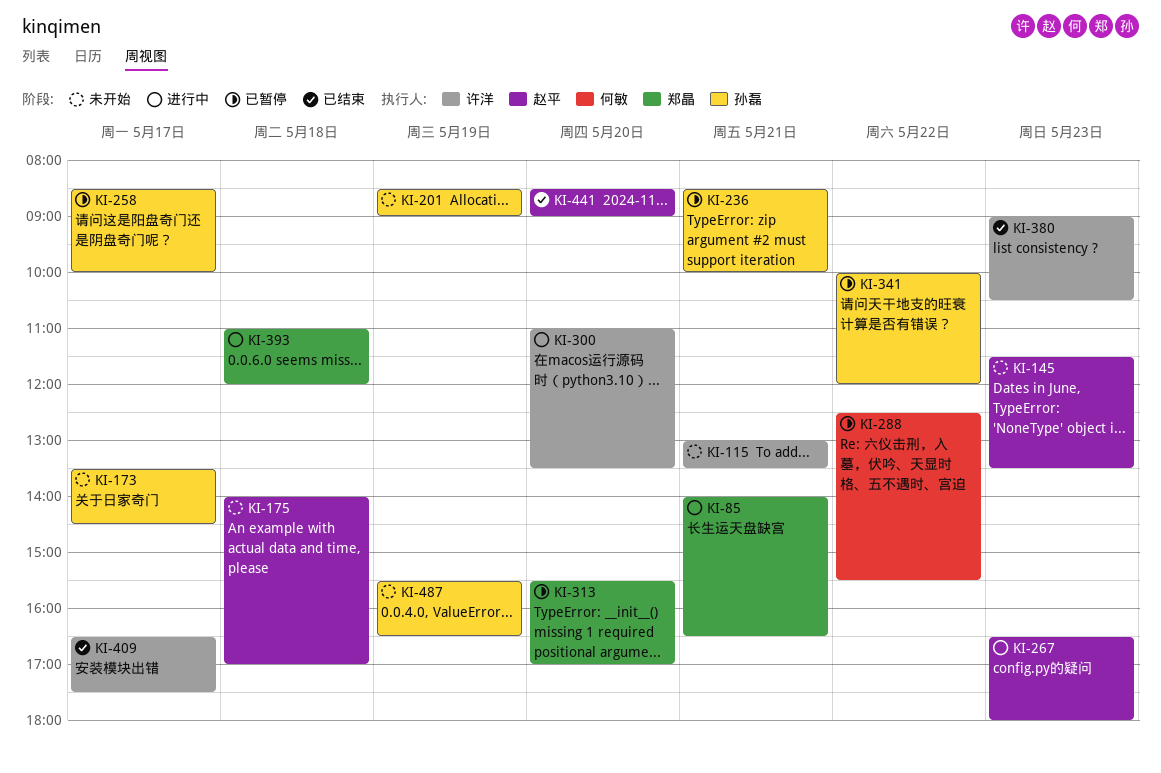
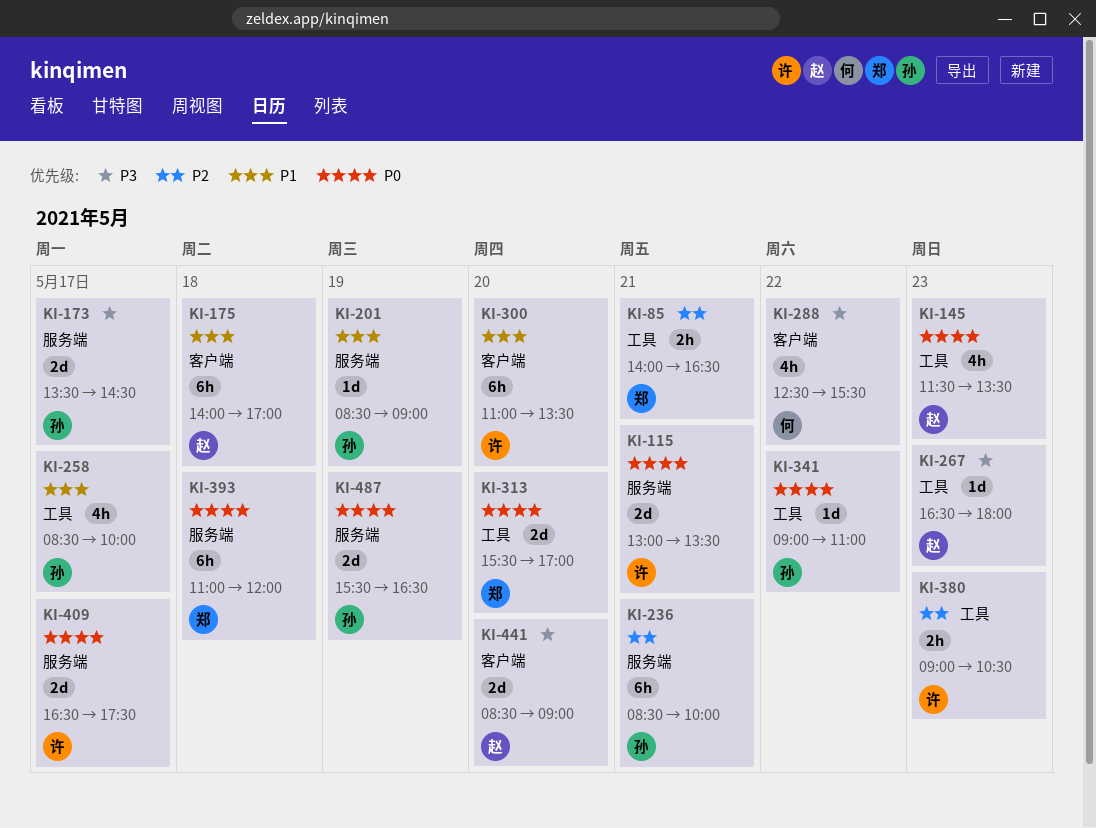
KI-341, begins: 10:00 -> 09:00
KI-341, ends: 12:00 -> 11:00

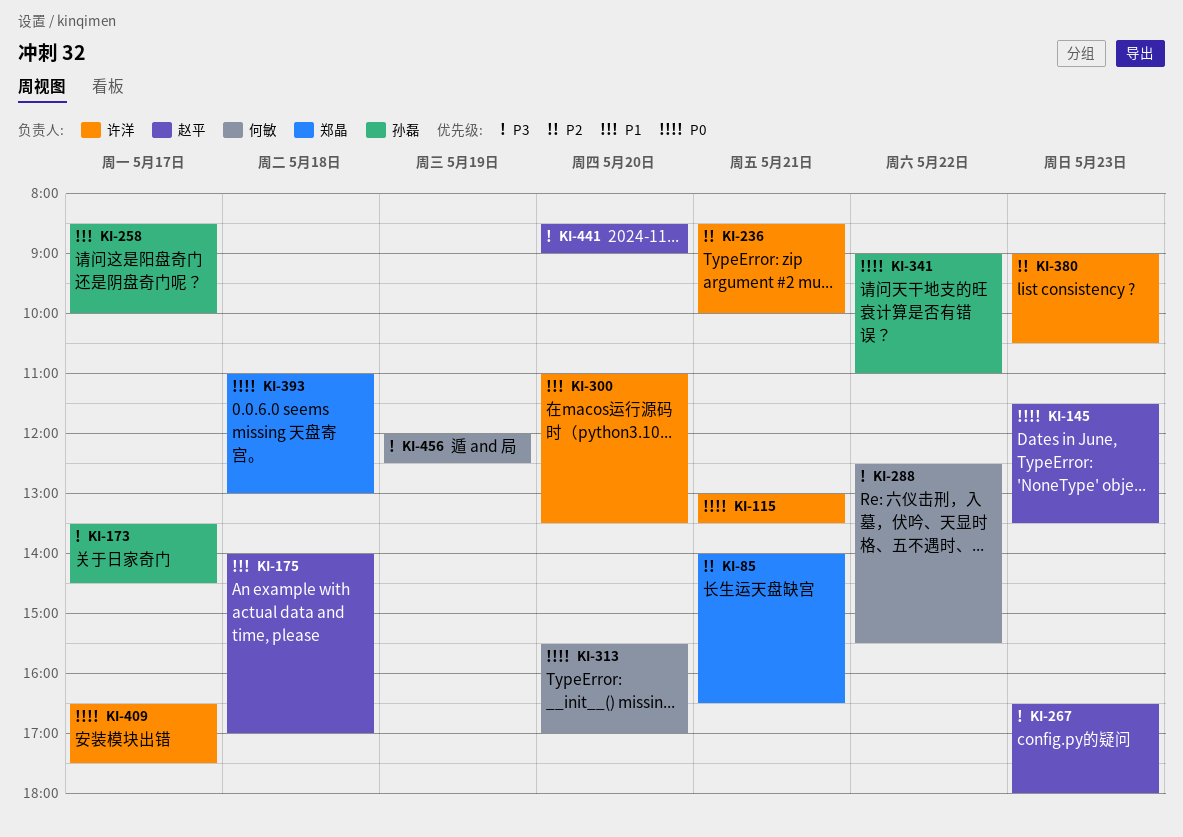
KI-201: present -> none
KI-236, owner: 孙磊 -> 许洋
KI-313, owner: 郑晶 -> 何敏
KI-393, ends: 12:00 -> 13:00
KI-456: none -> present
KI-487: present -> none

